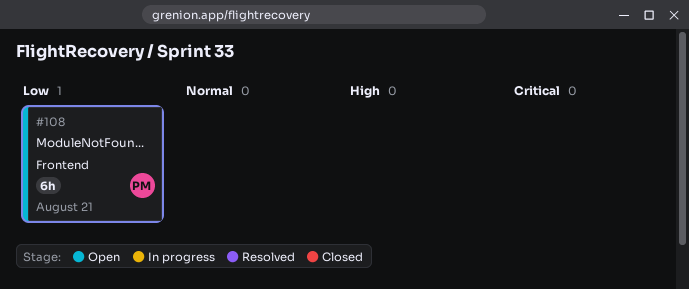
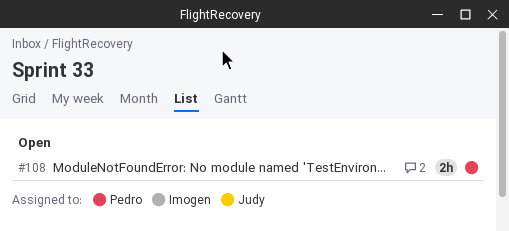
#108, estimate: 6h -> 2h

